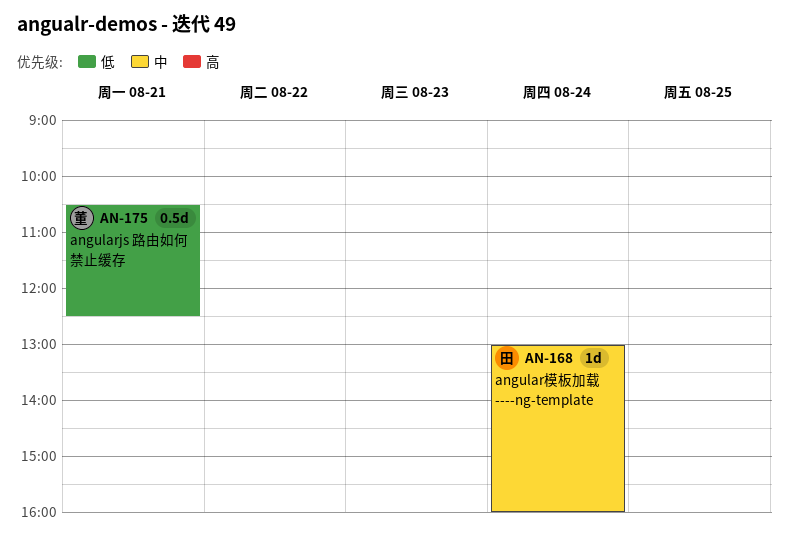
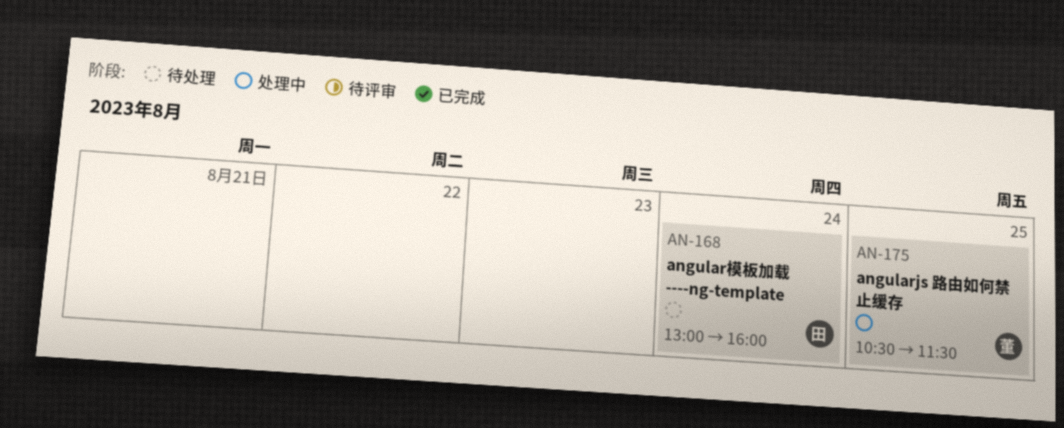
AN-175, day: Aug 21 -> Aug 25
AN-175, ends: 12:30 -> 11:30

